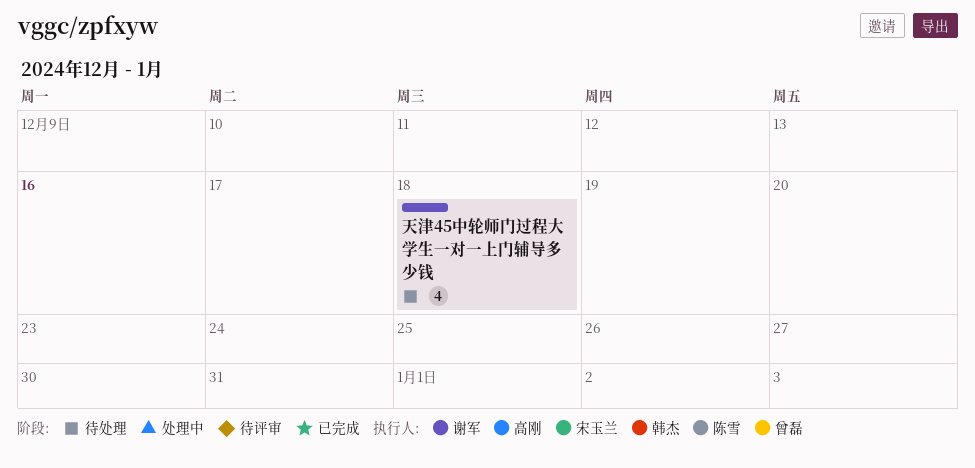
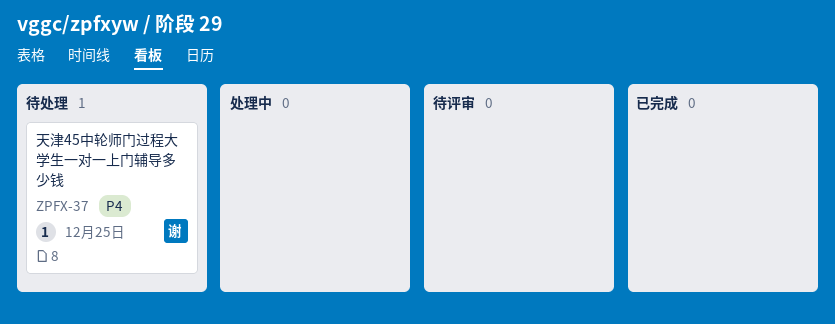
天津45中轮师门过程大学生一对一上门辅导多少钱, estimate: 4 -> 1
天津45中轮师门过程大学生一对一上门辅导多少钱, due: Dec 18 -> Dec 25

